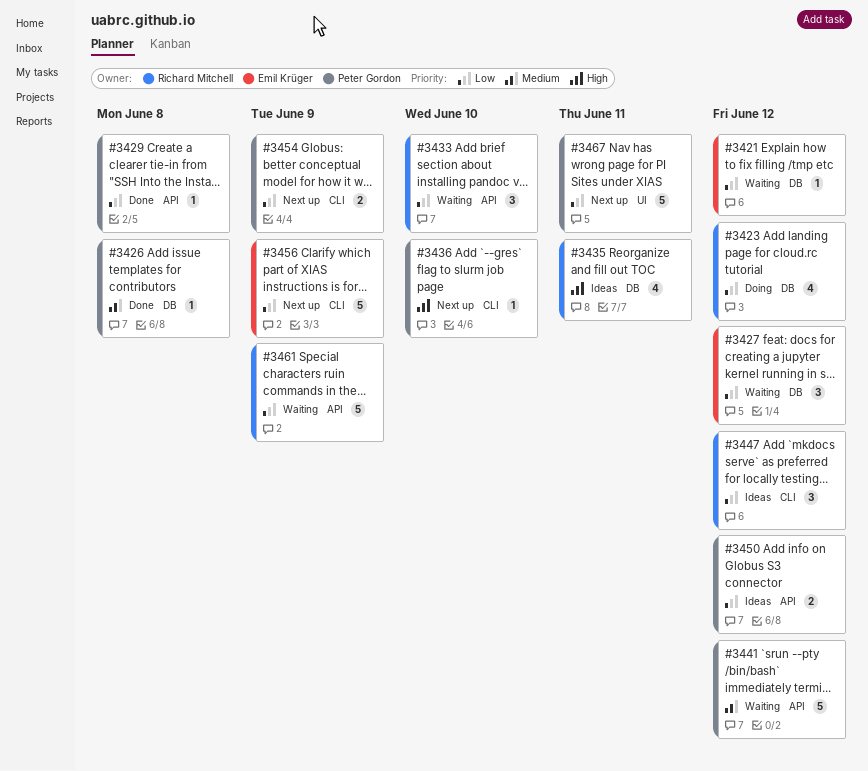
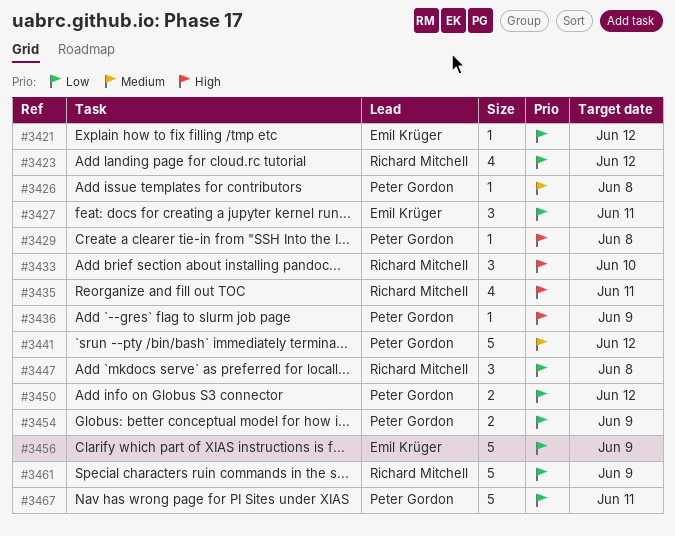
#3427, due: Jun 12 -> Jun 11
#3429, priority: Low -> High
#3433, priority: Low -> High
#3436, due: Jun 10 -> Jun 9
#3447, due: Jun 12 -> Jun 8

